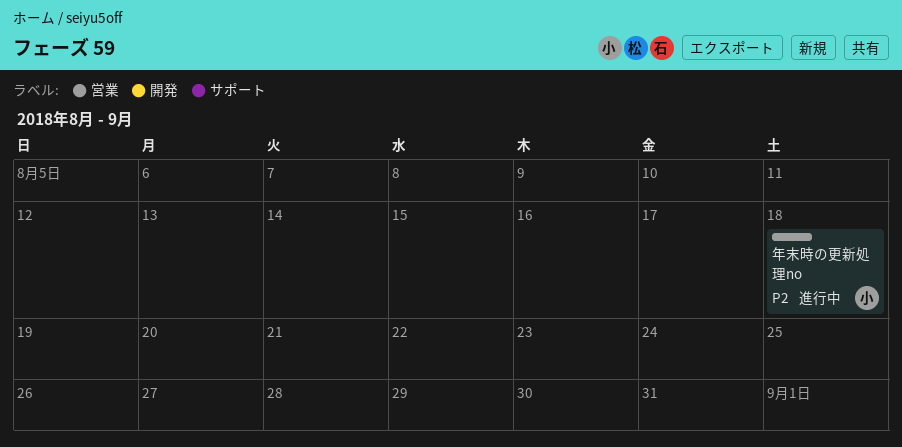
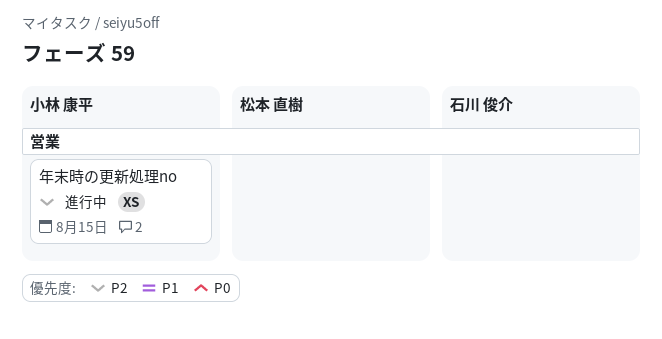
年末時の更新処理no, due: Aug 18 -> Aug 15

